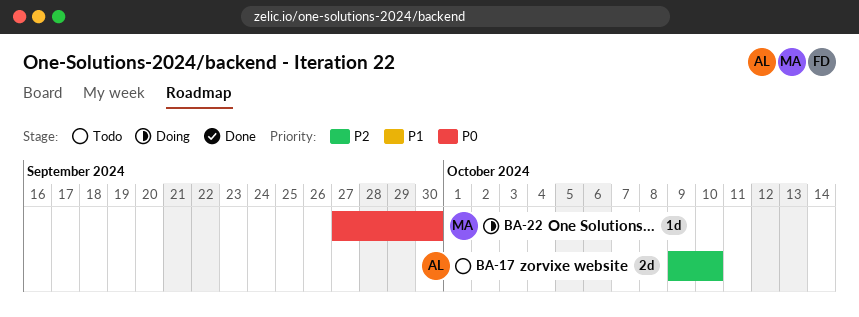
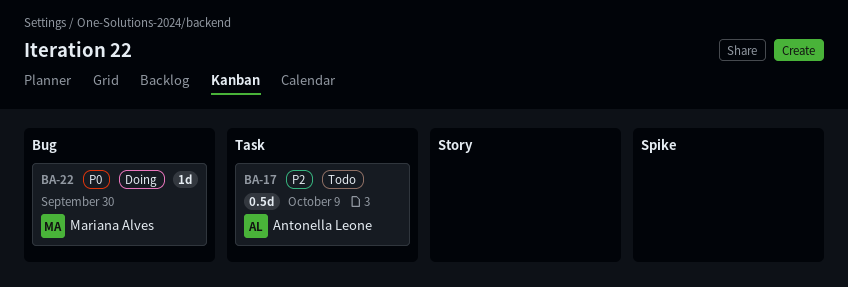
BA-17, estimate: 2d -> 0.5d
BA-17, due: Oct 10 -> Oct 9

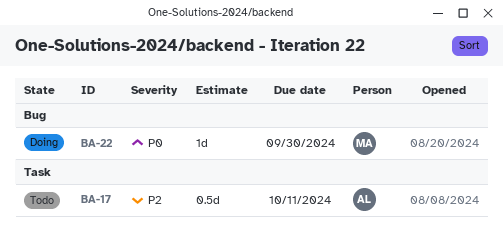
BA-17, due: Oct 9 -> Oct 11

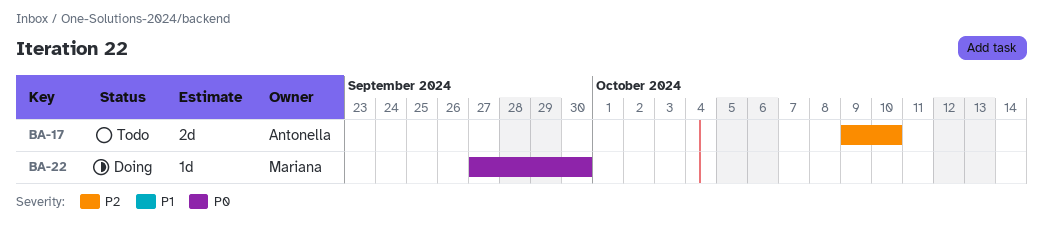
BA-17, estimate: 0.5d -> 2d
BA-17, due: Oct 11 -> Oct 10

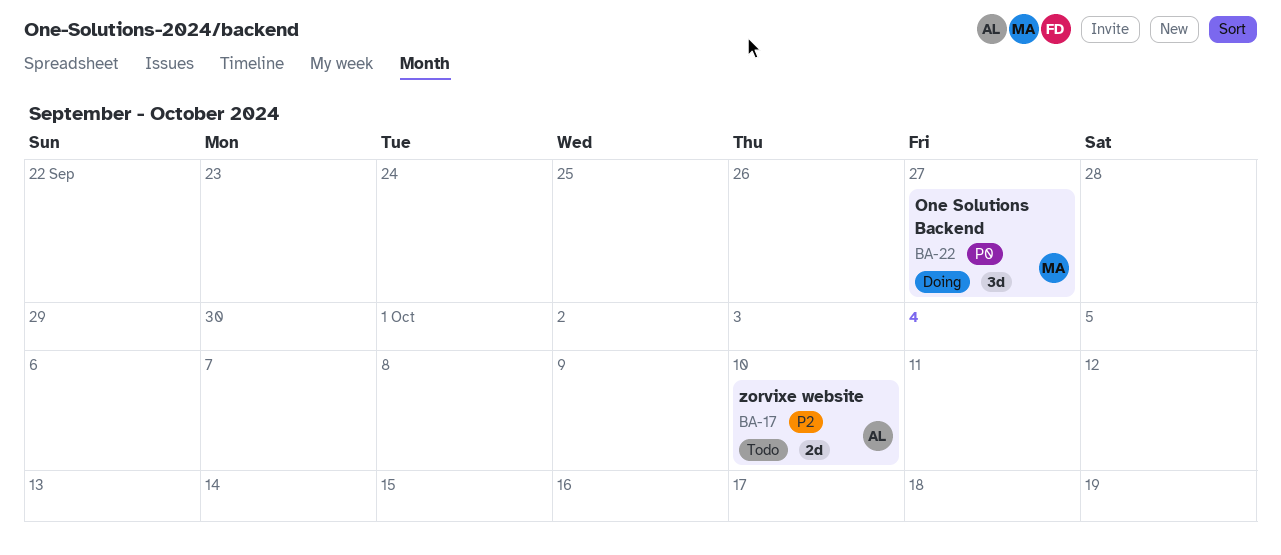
BA-22, estimate: 1d -> 3d
BA-22, due: Sep 30 -> Sep 27

